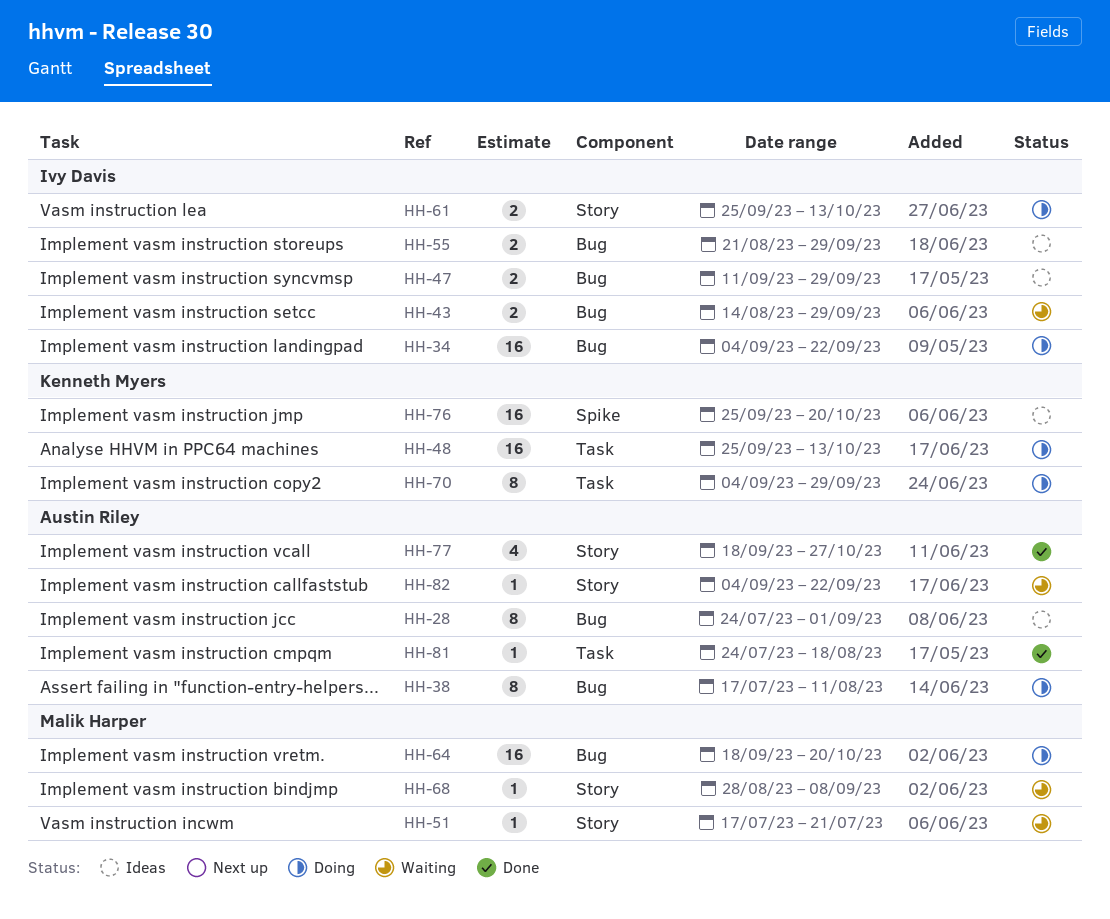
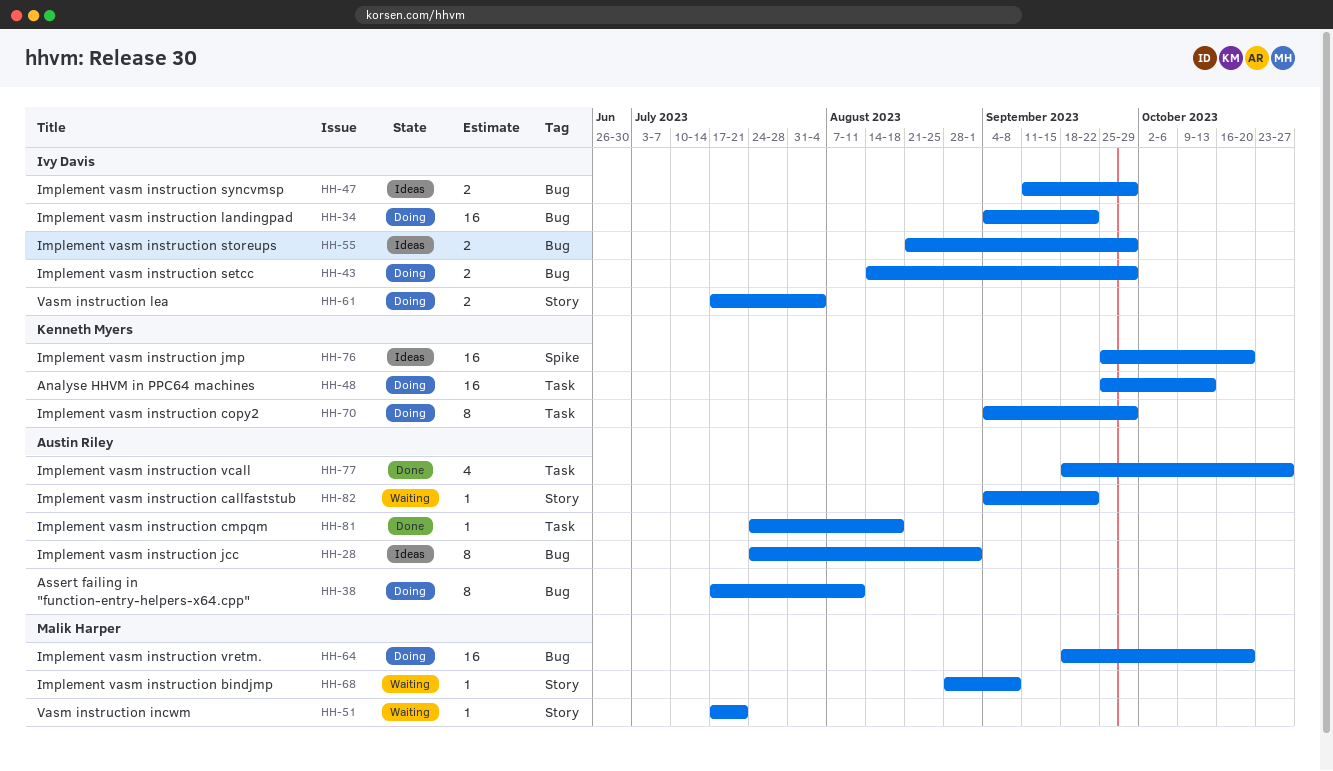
HH-43, status: Waiting -> Doing
HH-61, start: Sep 25 -> Jul 17
HH-61, due: Oct 13 -> Aug 4
HH-77, label: Story -> Task

